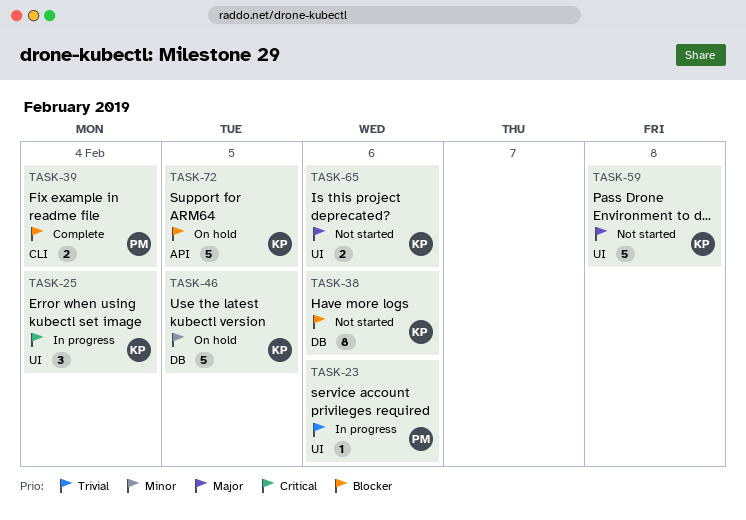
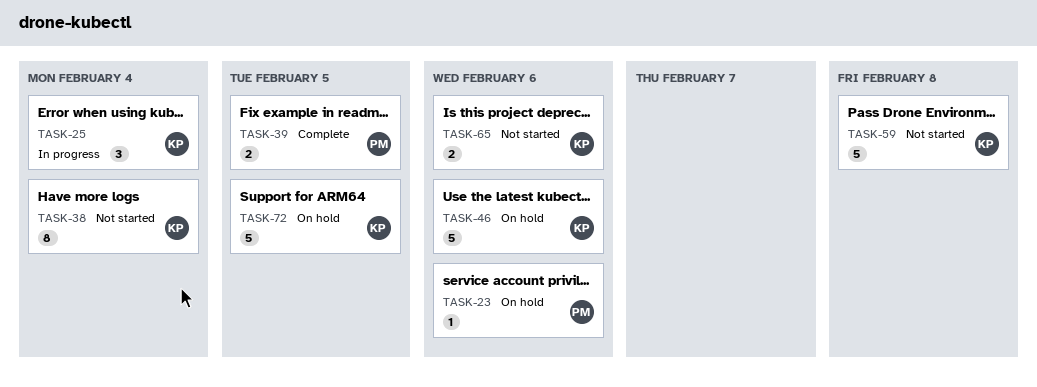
TASK-23, status: In progress -> On hold
TASK-38, due: Feb 6 -> Feb 4
TASK-39, due: Feb 4 -> Feb 5
TASK-46, due: Feb 5 -> Feb 6

